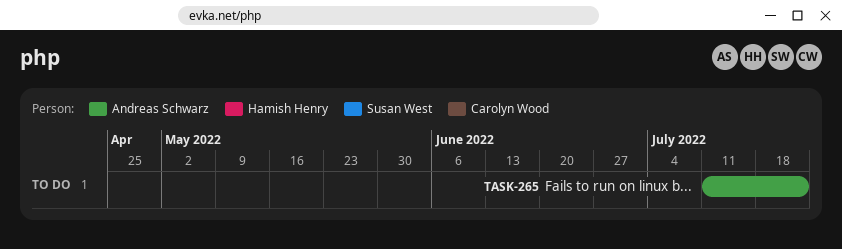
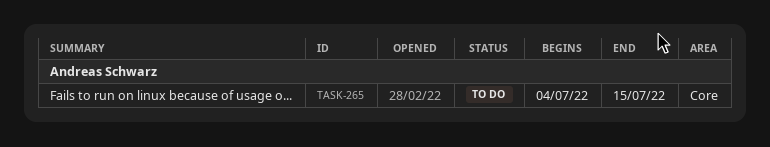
TASK-265, start: Jul 11 -> Jul 4
TASK-265, due: Jul 22 -> Jul 15

